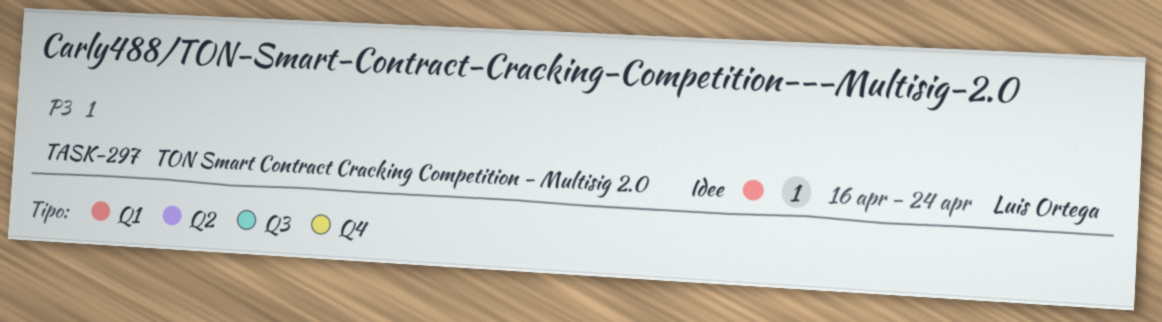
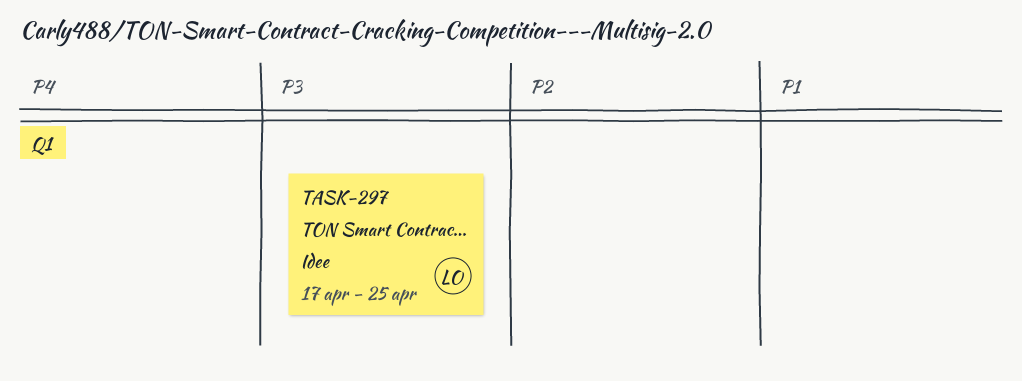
TASK-297, start: Apr 16 -> Apr 17
TASK-297, due: Apr 24 -> Apr 25

